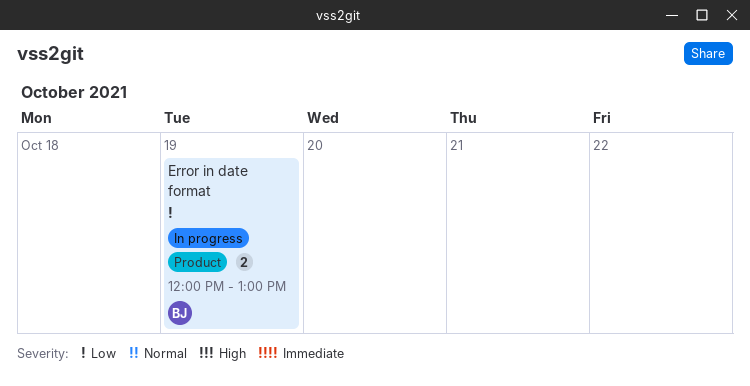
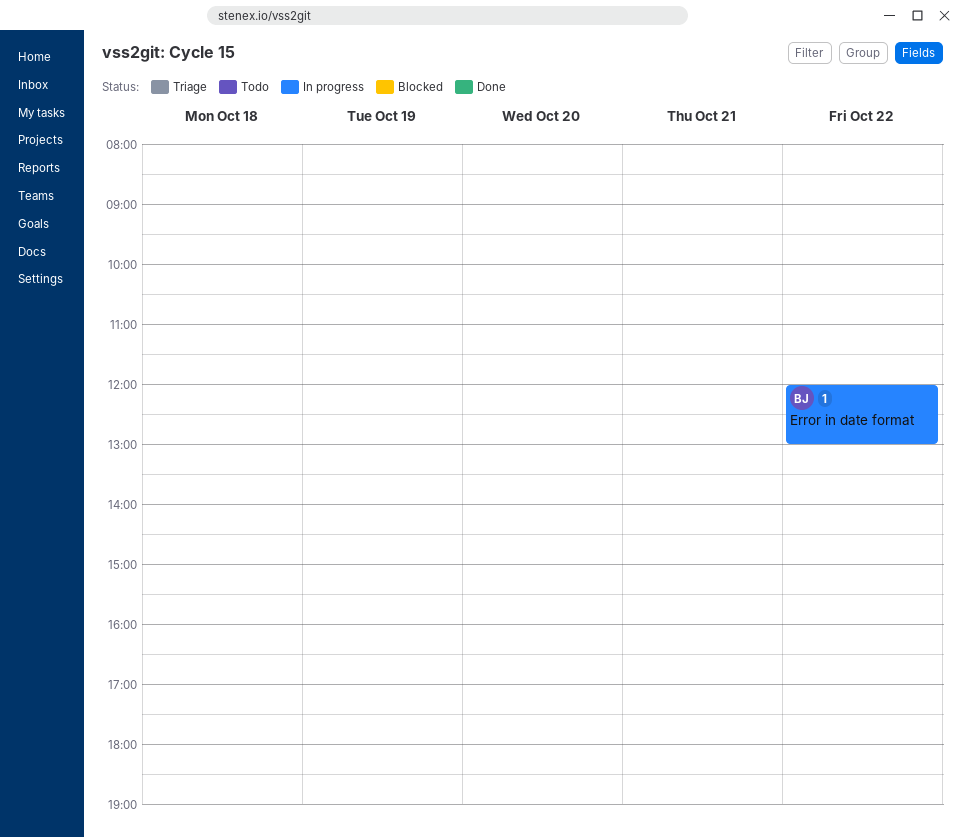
Error in date format, estimate: 2 -> 1
Error in date format, day: Oct 19 -> Oct 22

